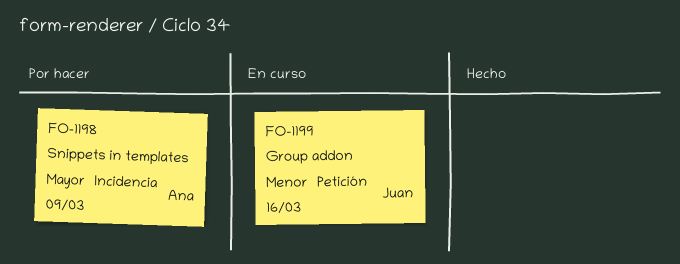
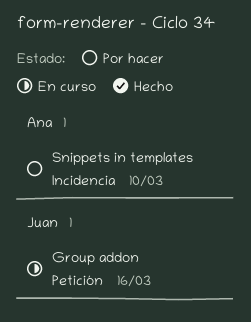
Snippets in templates, due: Mar 9 -> Mar 10

